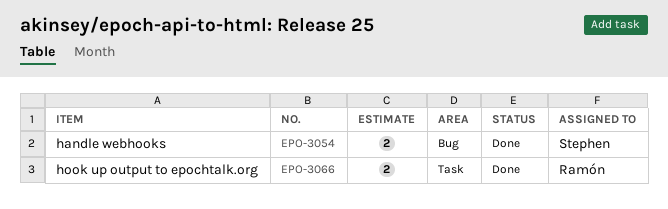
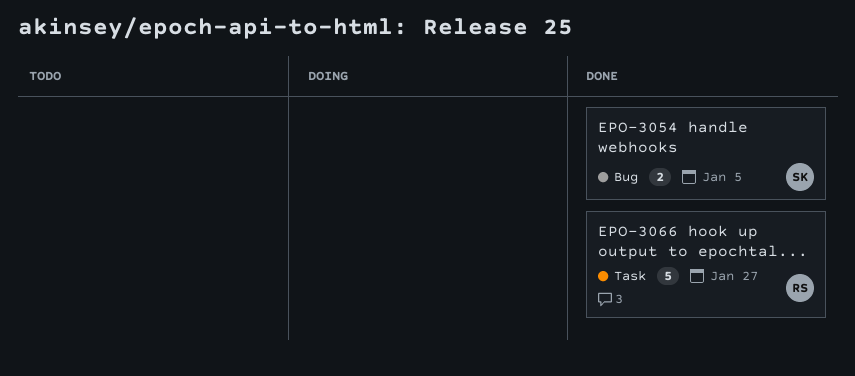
EPO-3066, estimate: 2 -> 5

